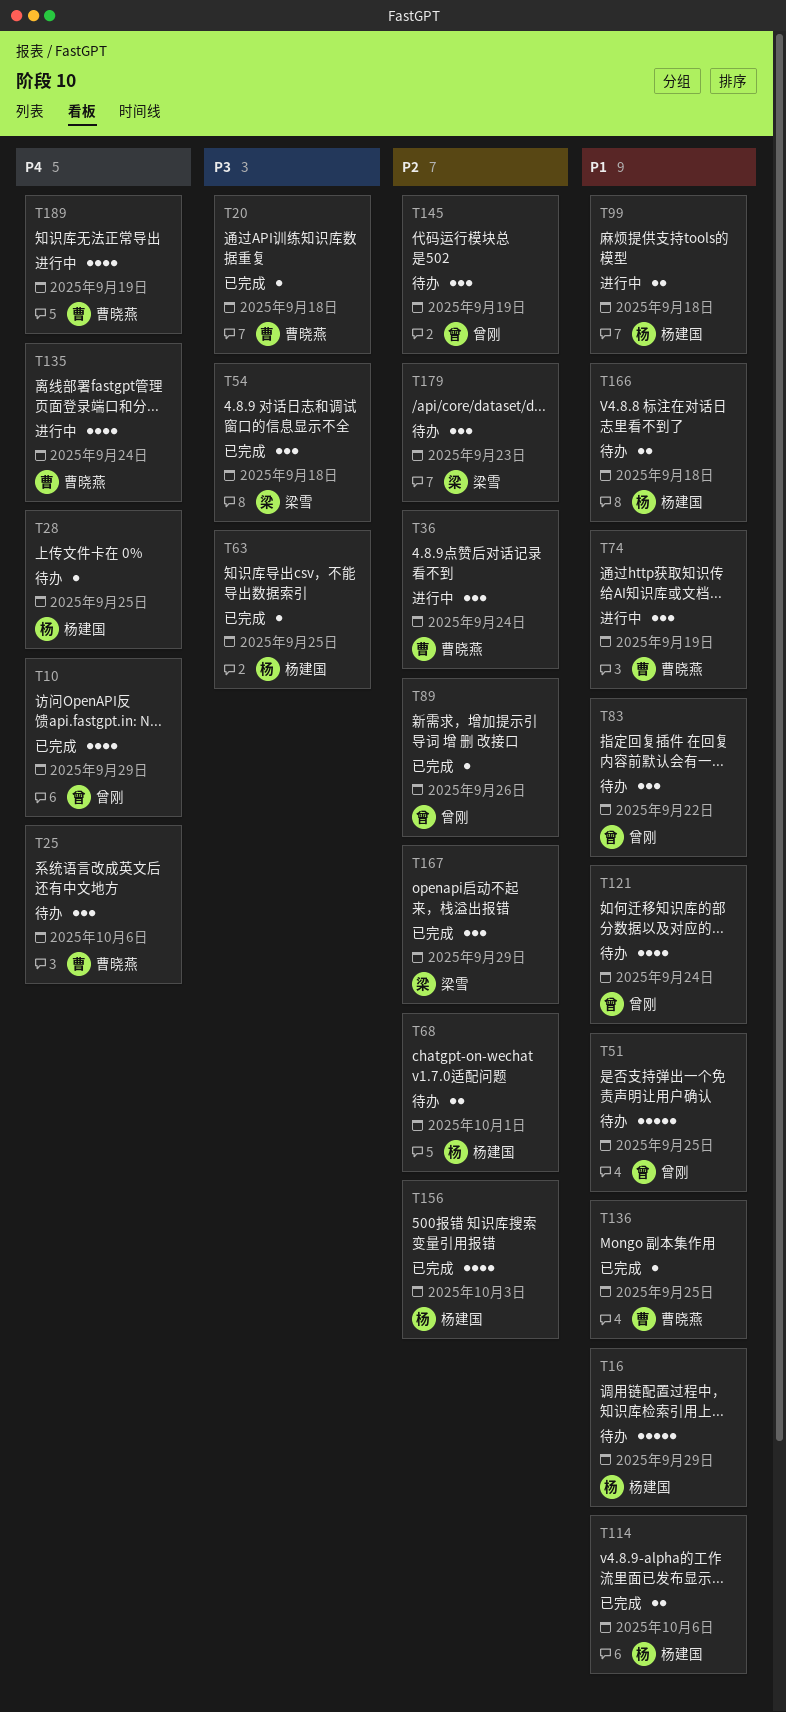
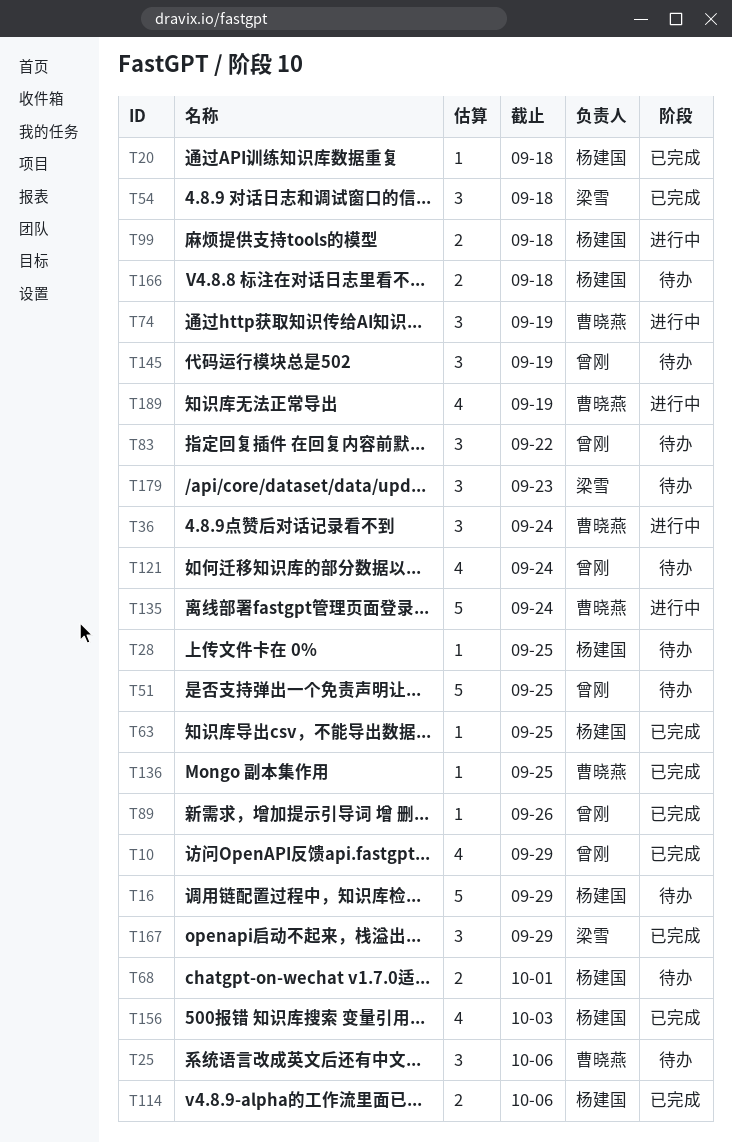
T20, owner: 曹晓燕 -> 杨建国
T135, estimate: 4 -> 5

